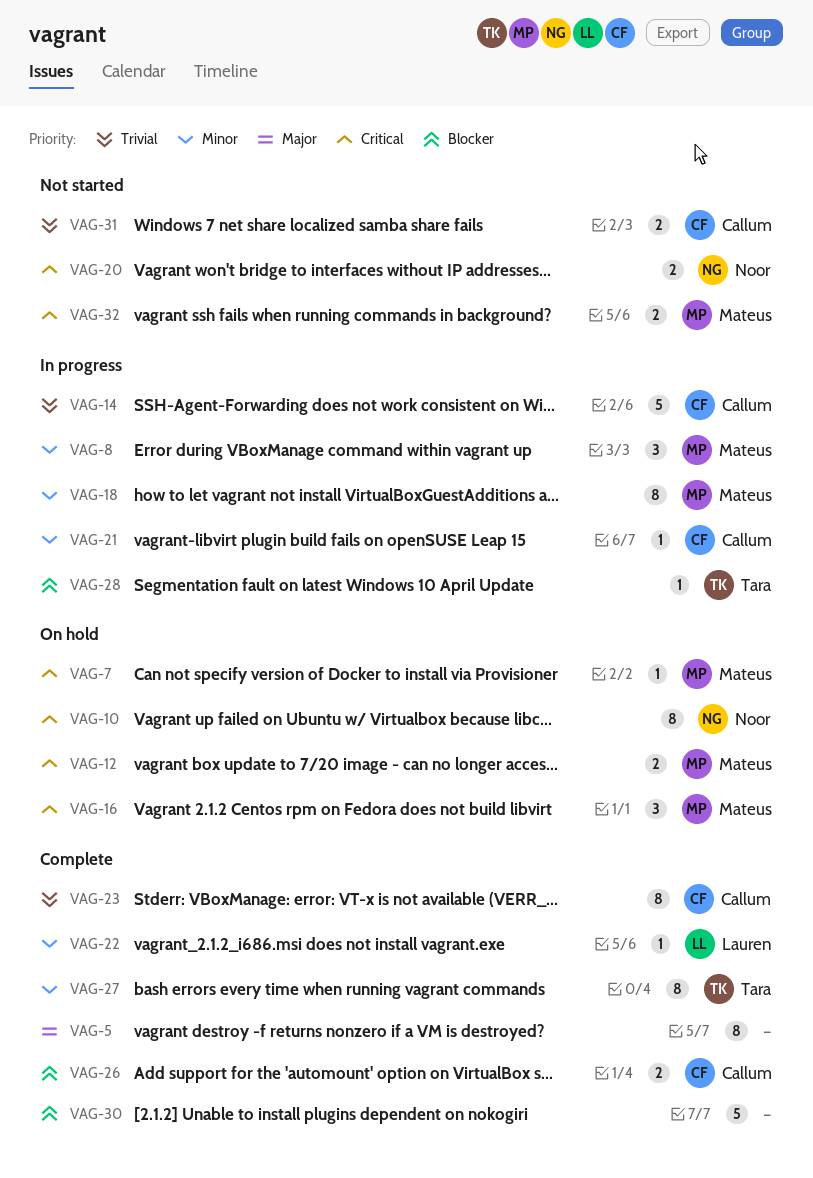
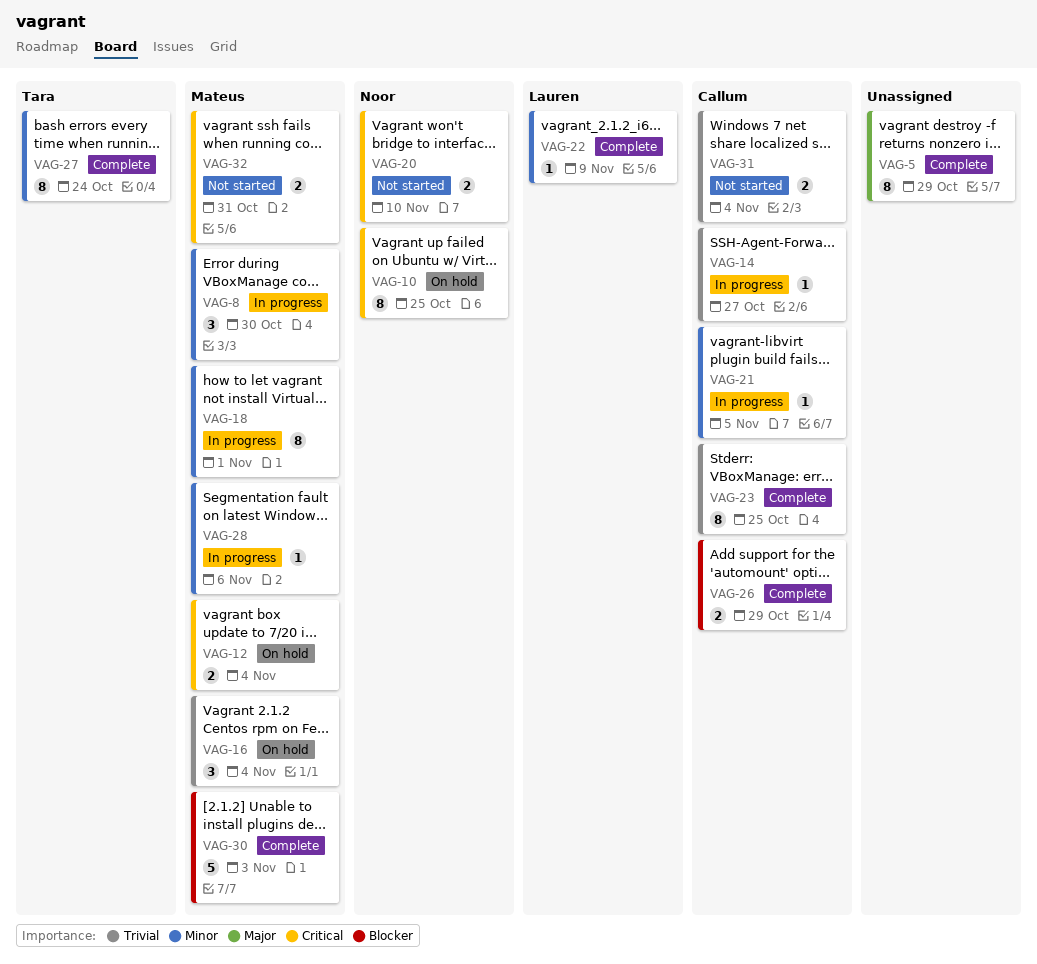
VAG-7: present -> none
VAG-14, estimate: 5 -> 1
VAG-16, priority: Critical -> Trivial
VAG-28, owner: Tara -> Mateus
VAG-28, priority: Blocker -> Minor
VAG-30, owner: none -> Mateus

